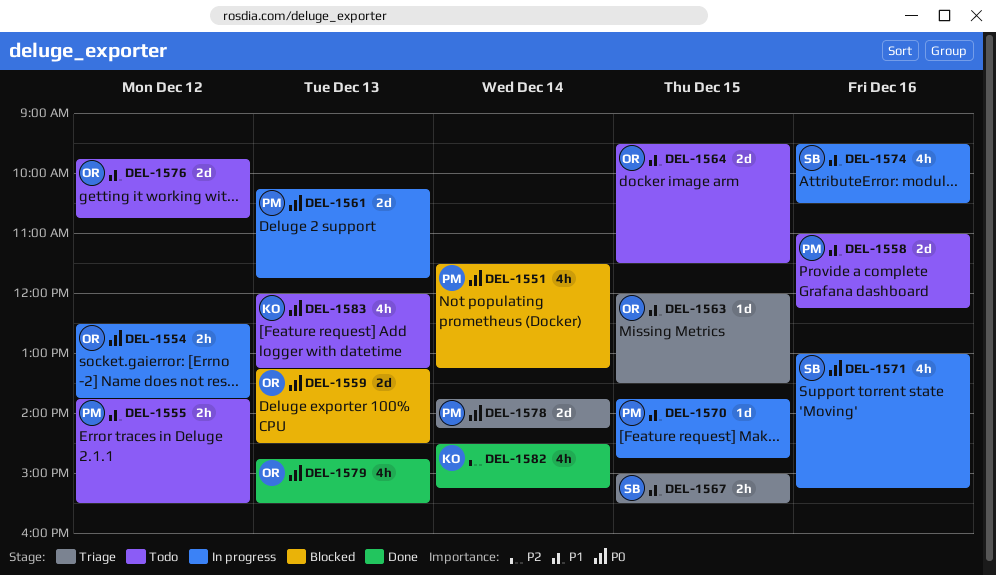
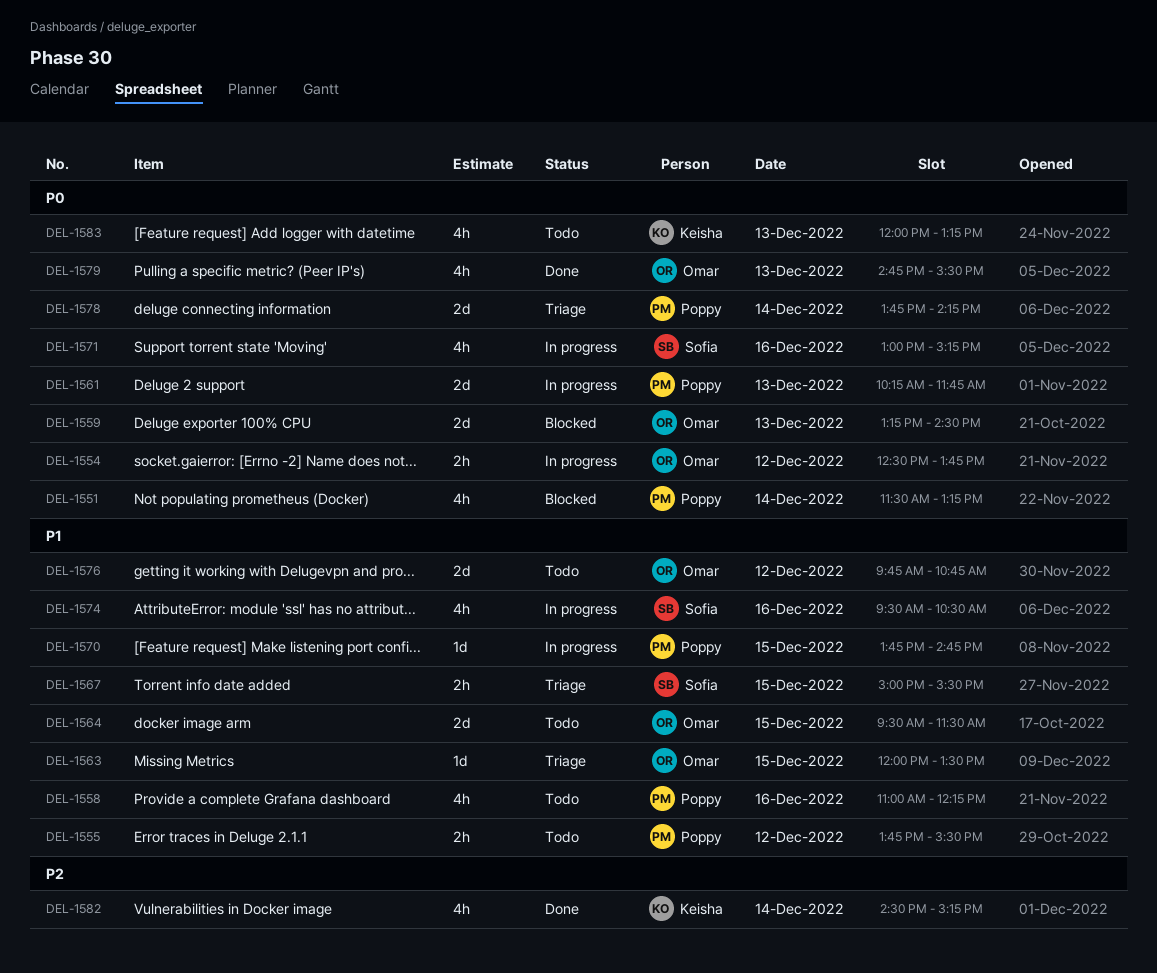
DEL-1558, estimate: 2d -> 4h

